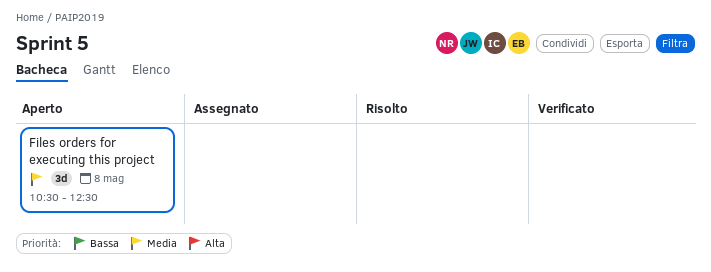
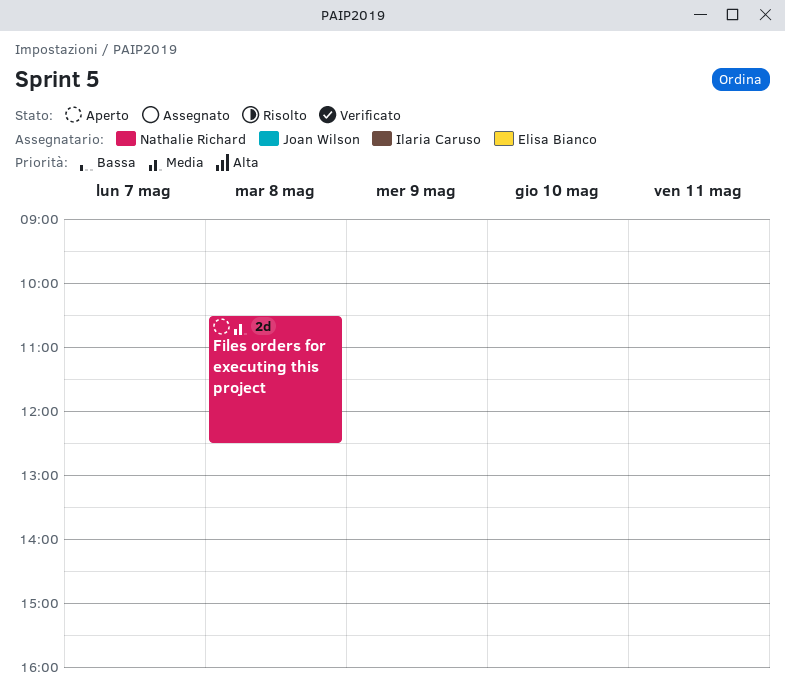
Files orders for executing this project, estimate: 3d -> 2d

